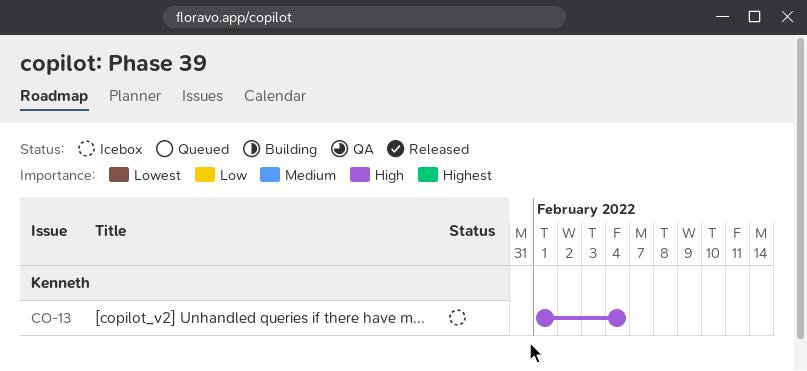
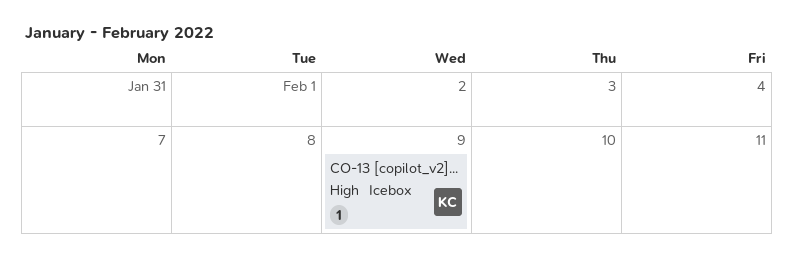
CO-13, due: Feb 4 -> Feb 9

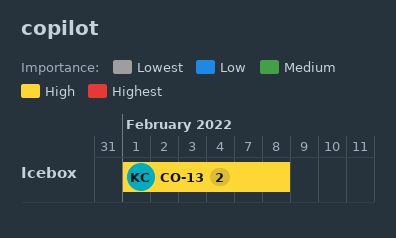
CO-13, estimate: 1 -> 2
CO-13, due: Feb 9 -> Feb 8

